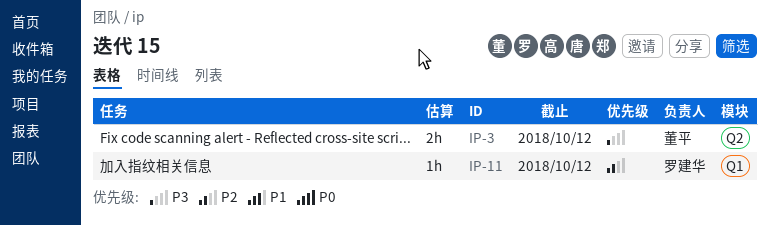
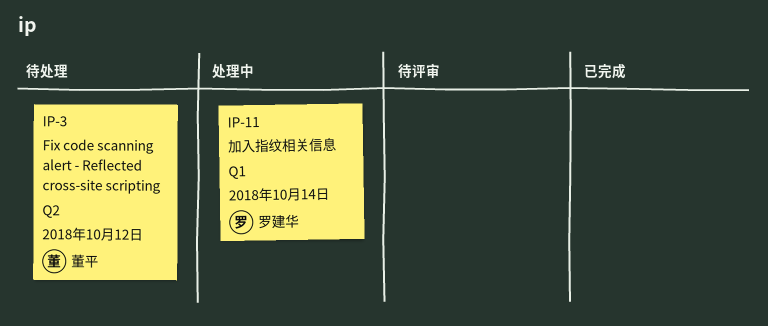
IP-11, due: Oct 12 -> Oct 14

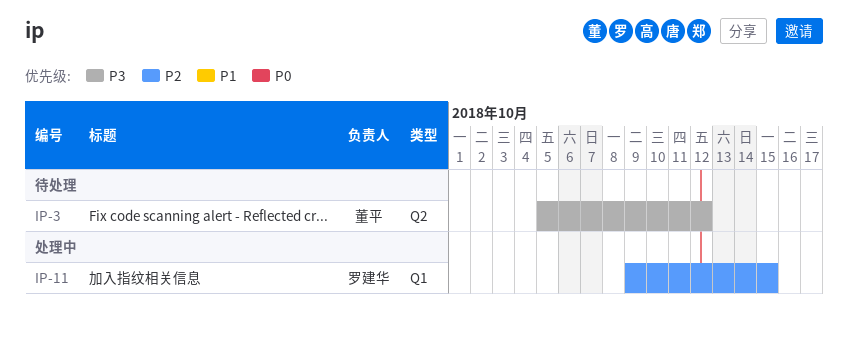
IP-11, due: Oct 14 -> Oct 15

